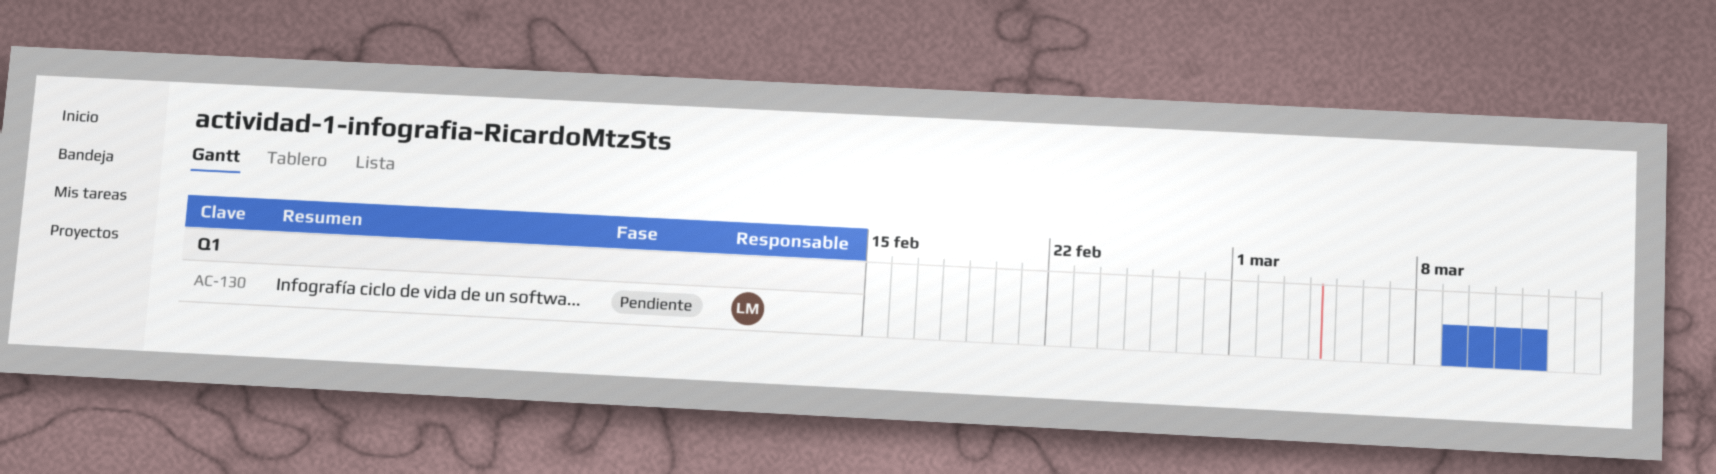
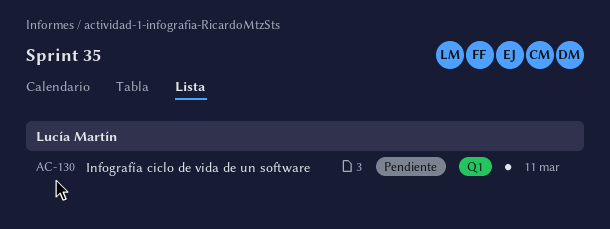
AC-130, due: Mar 12 -> Mar 11

